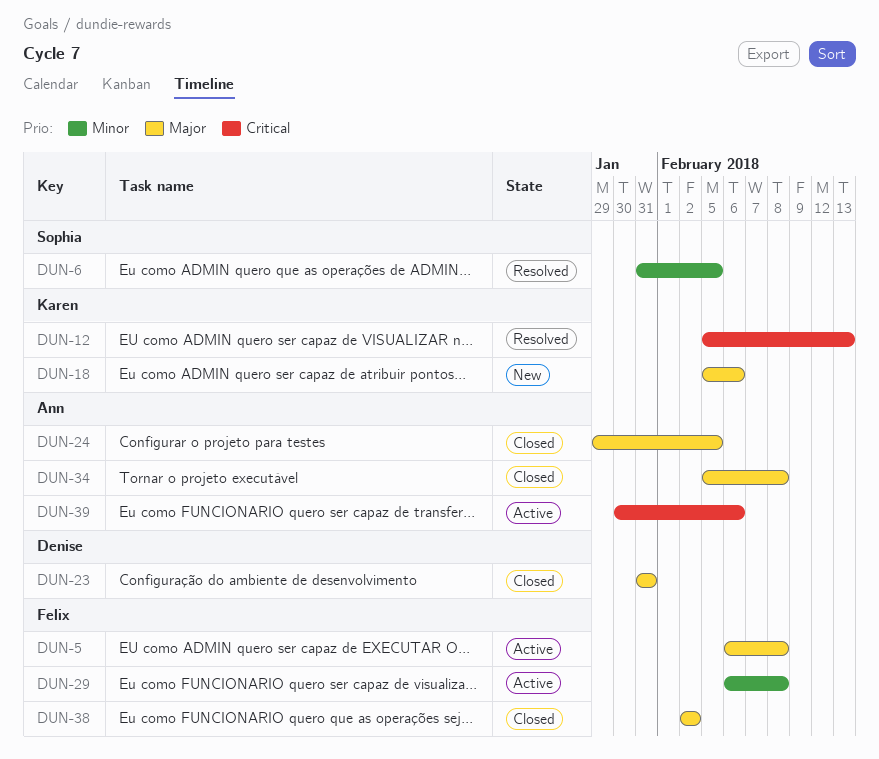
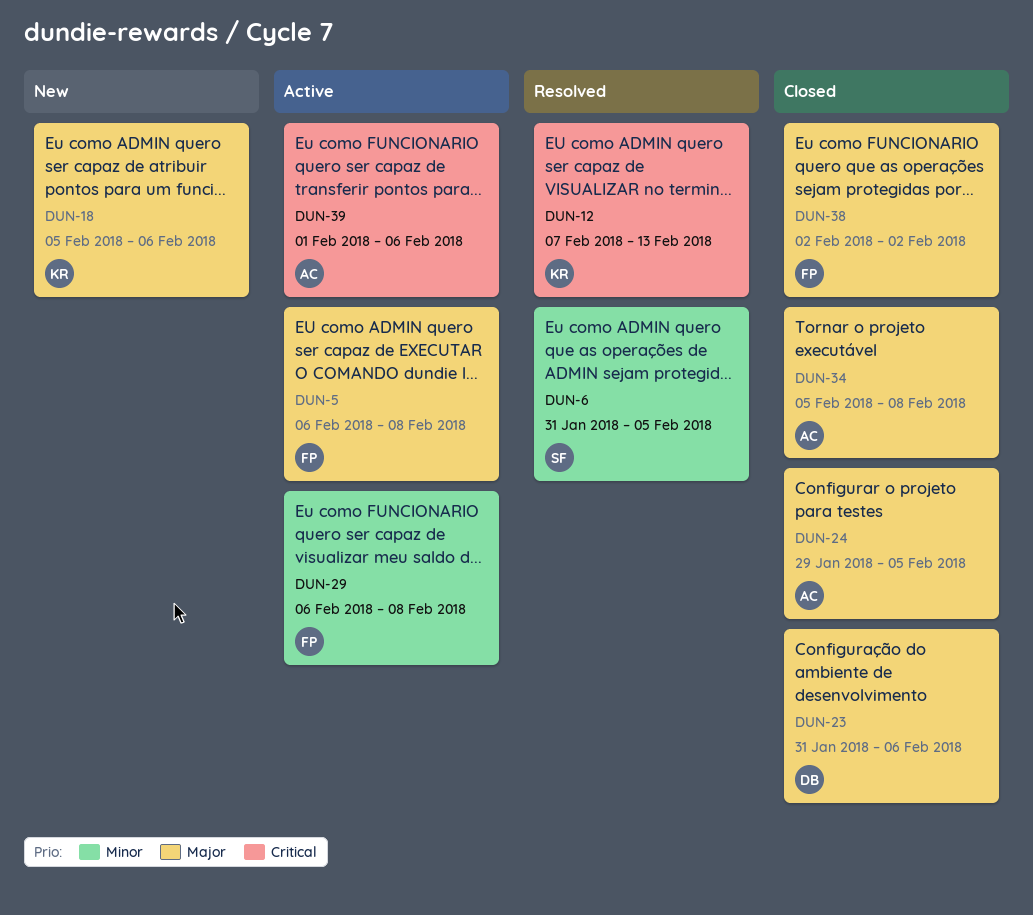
DUN-12, start: Feb 5 -> Feb 7
DUN-23, due: Jan 31 -> Feb 6
DUN-39, start: Jan 30 -> Feb 1

